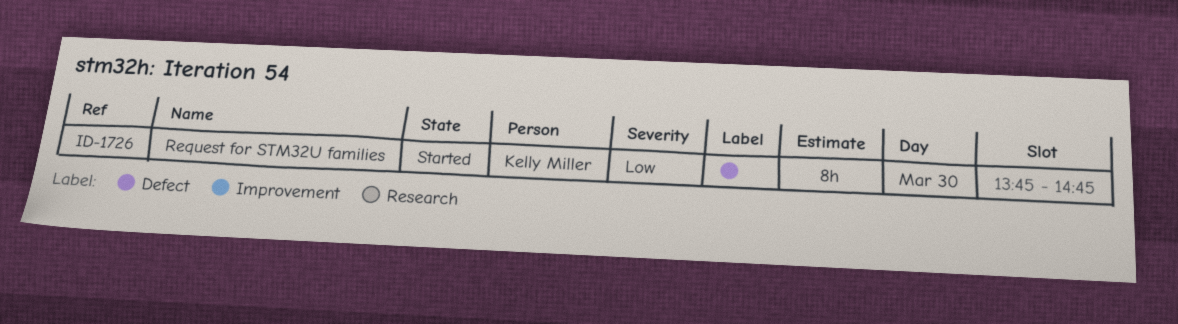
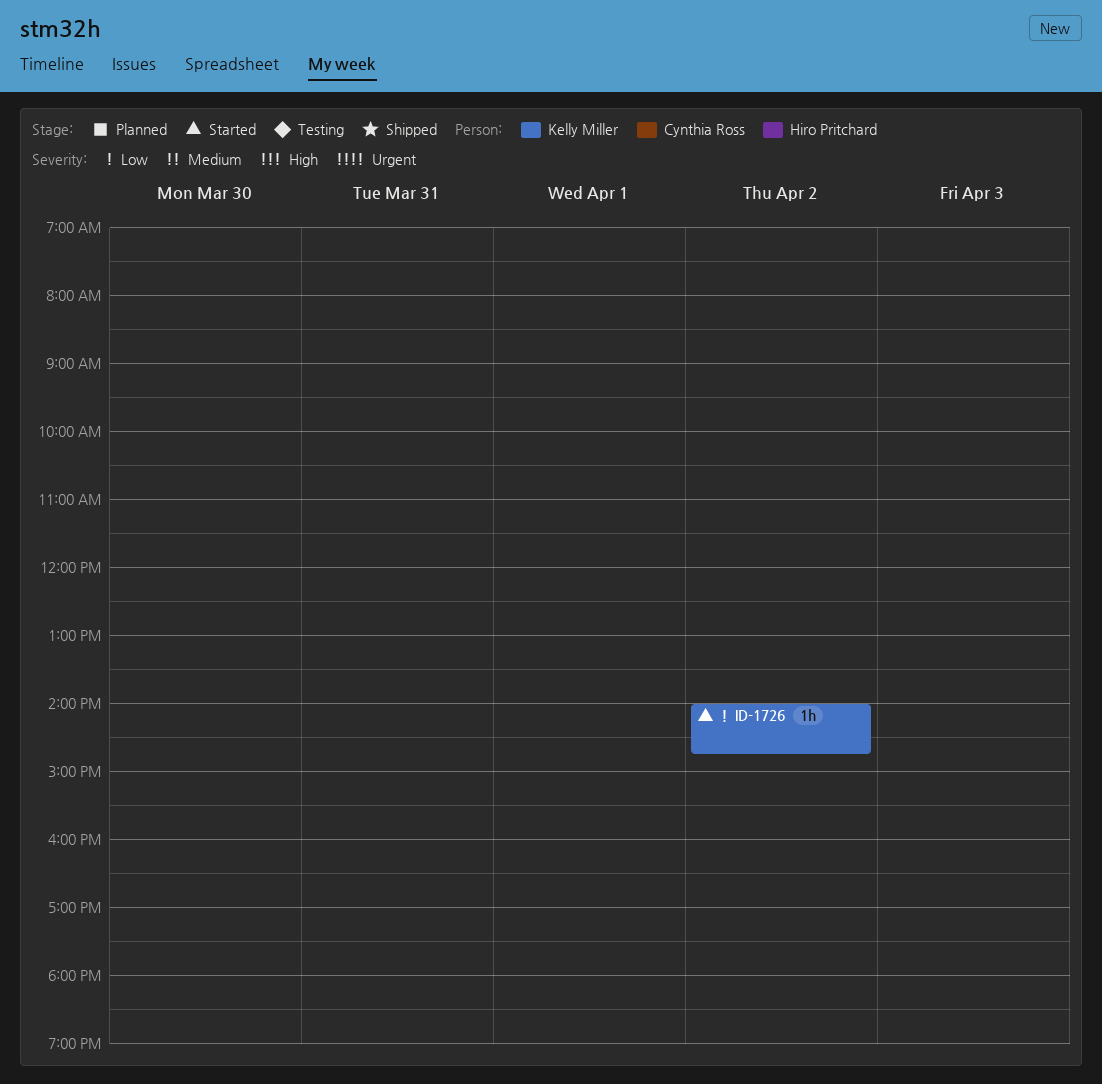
ID-1726, estimate: 8h -> 1h
ID-1726, day: Mar 30 -> Apr 2
ID-1726, begins: 13:45 -> 14:00

